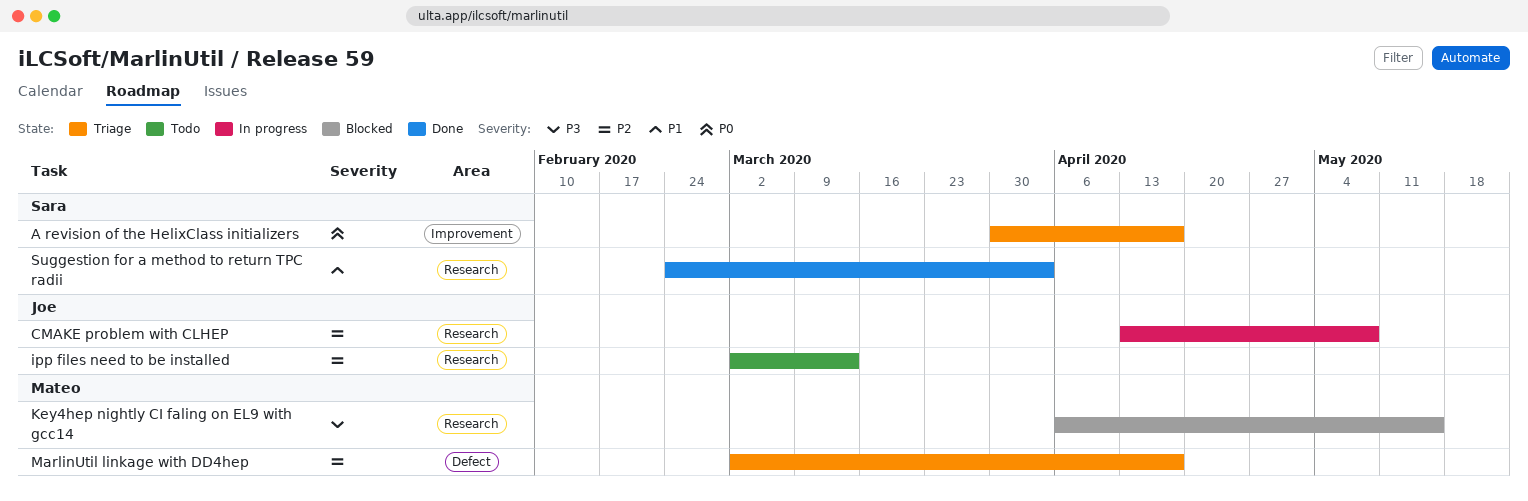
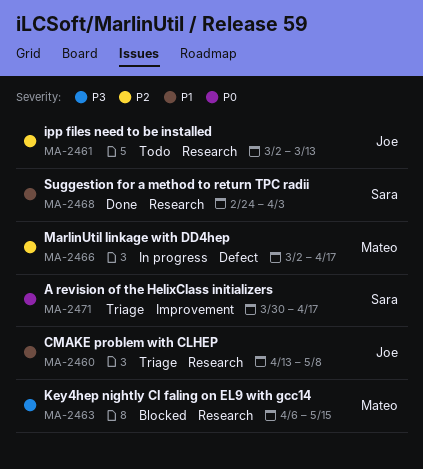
CMAKE problem with CLHEP, status: In progress -> Triage
CMAKE problem with CLHEP, priority: P2 -> P1
MarlinUtil linkage with DD4hep, status: Triage -> In progress

